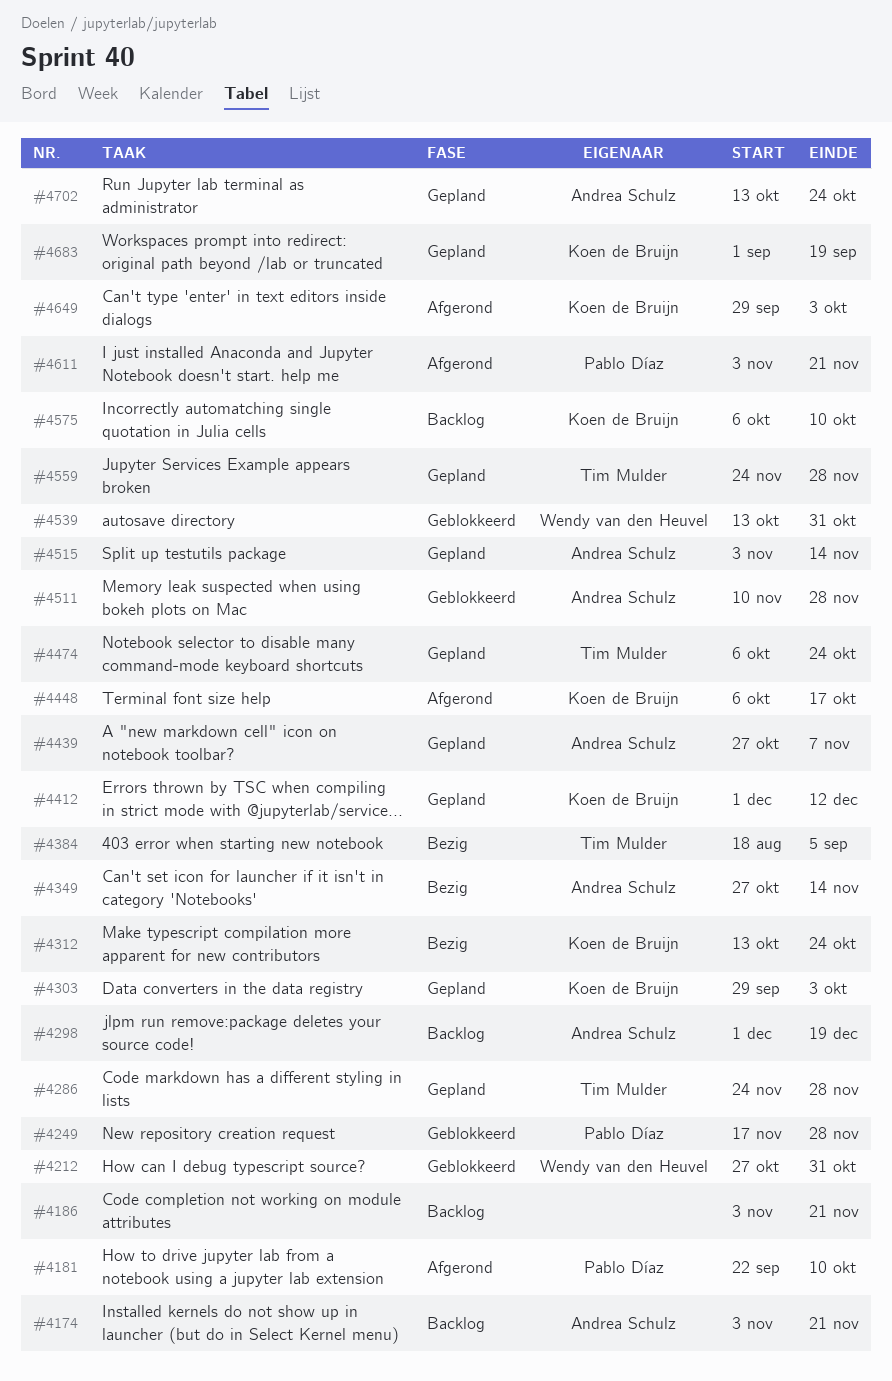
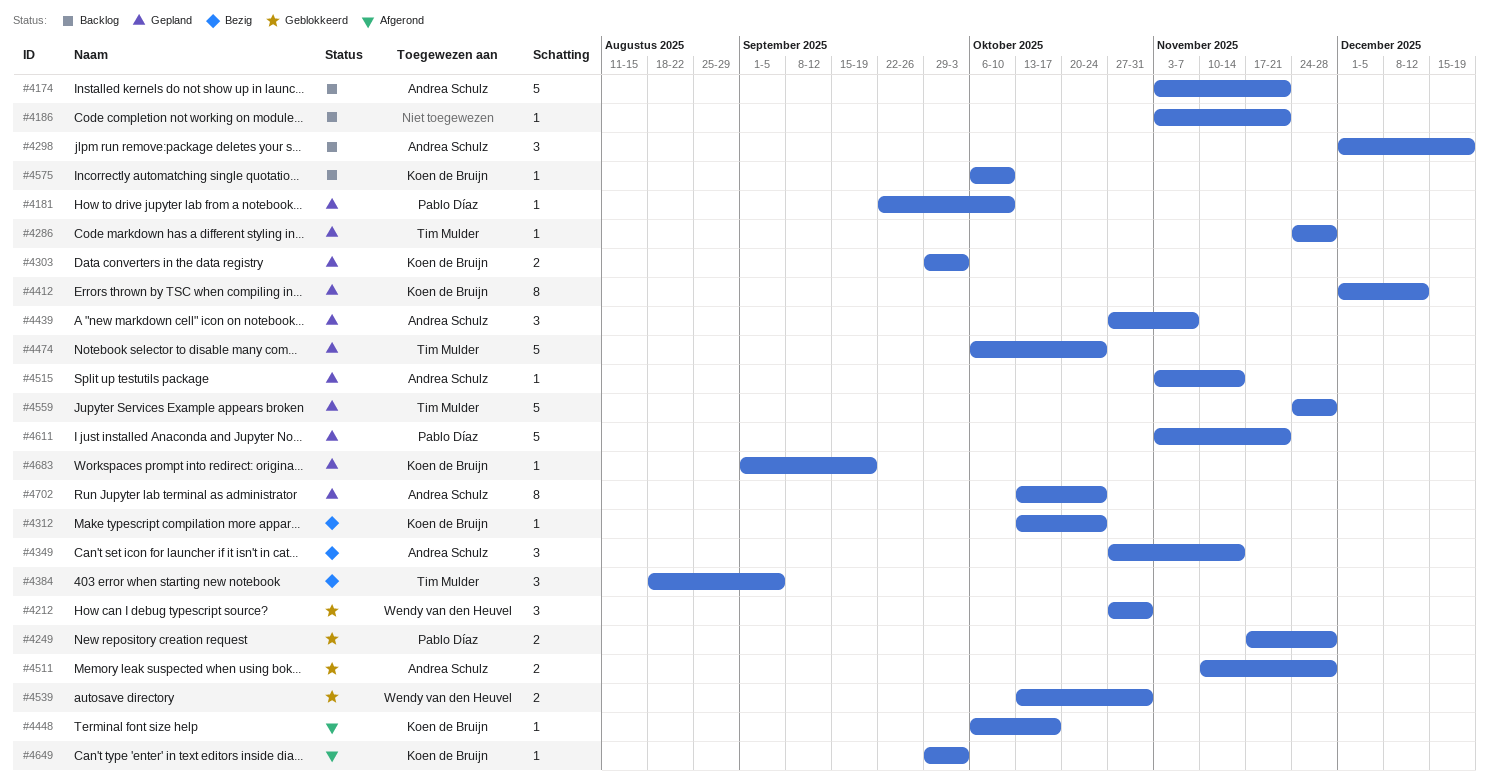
#4181, status: Afgerond -> Gepland
#4611, status: Afgerond -> Gepland

